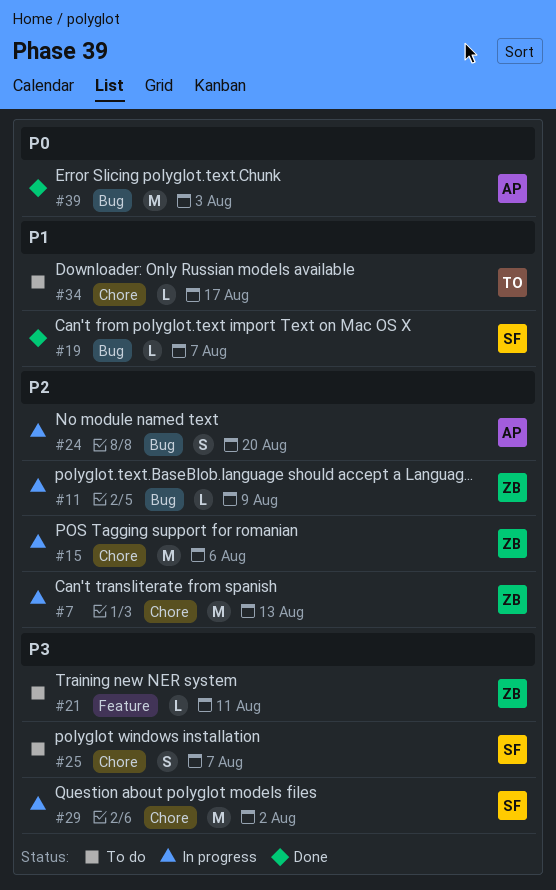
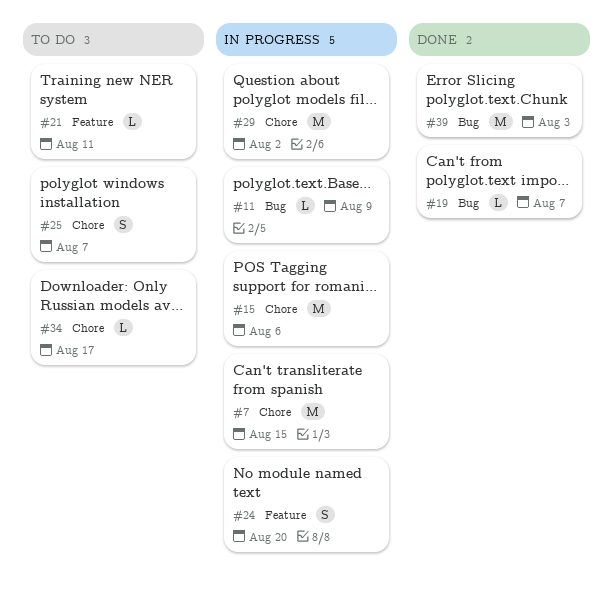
#7, due: Aug 13 -> Aug 15
#24, label: Bug -> Feature

